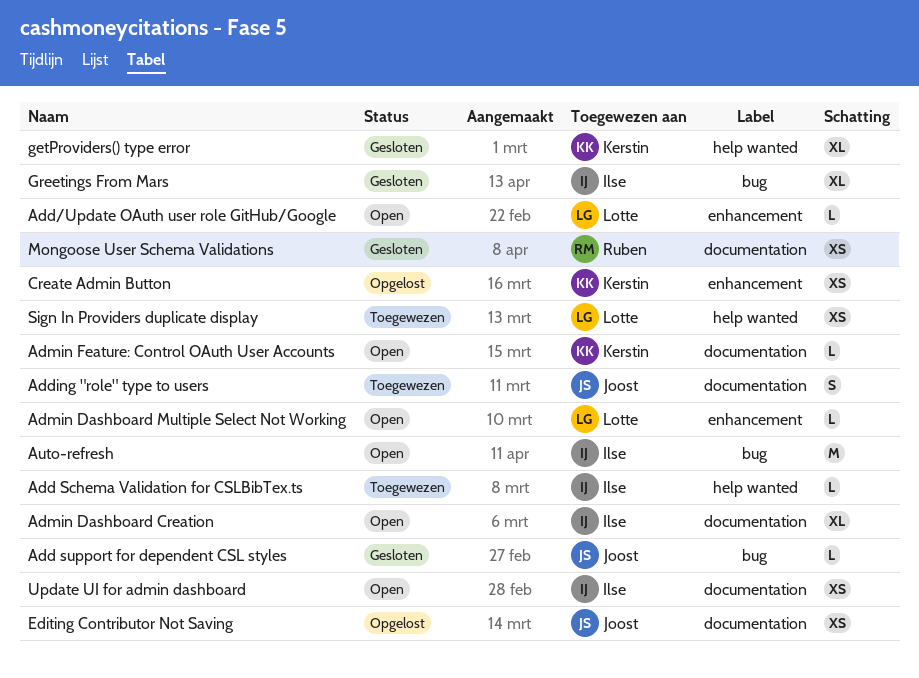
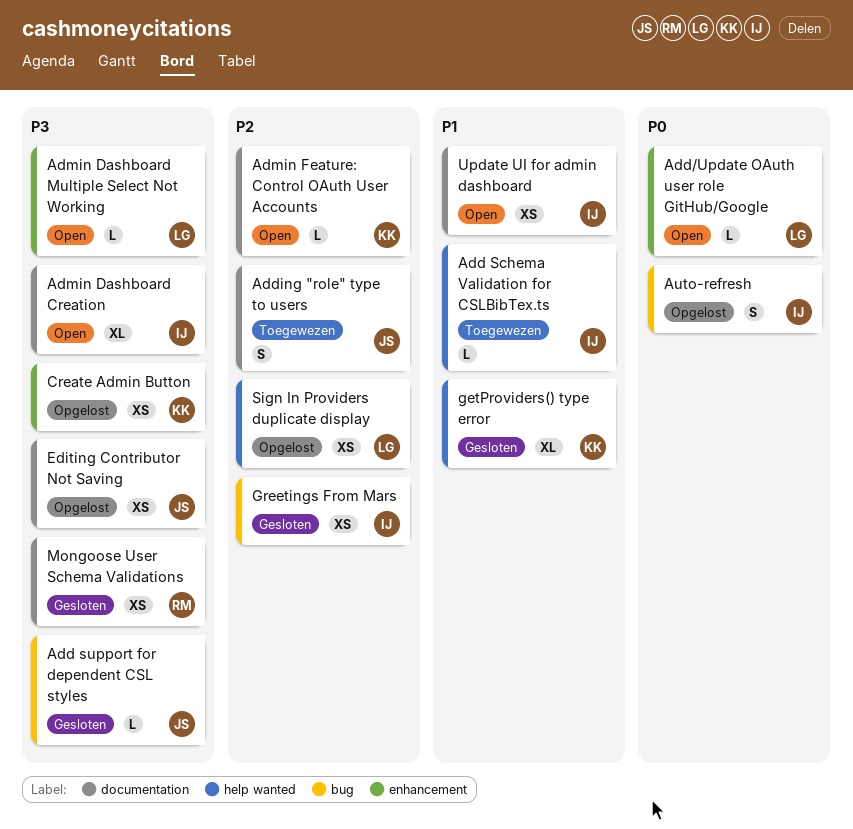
Auto-refresh, status: Open -> Opgelost
Auto-refresh, estimate: M -> S
Greetings From Mars, estimate: XL -> XS
Sign In Providers duplicate display, status: Toegewezen -> Opgelost

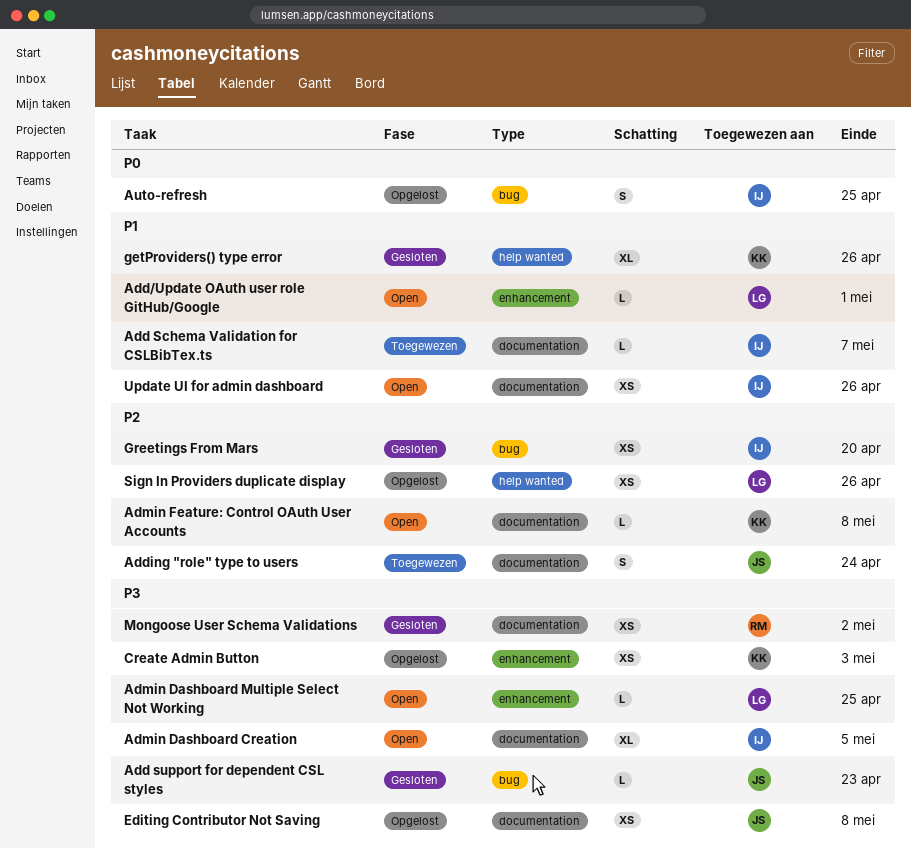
Add Schema Validation for CSLBibTex.ts, label: help wanted -> documentation
Add/Update OAuth user role GitHub/Google, priority: P0 -> P1

